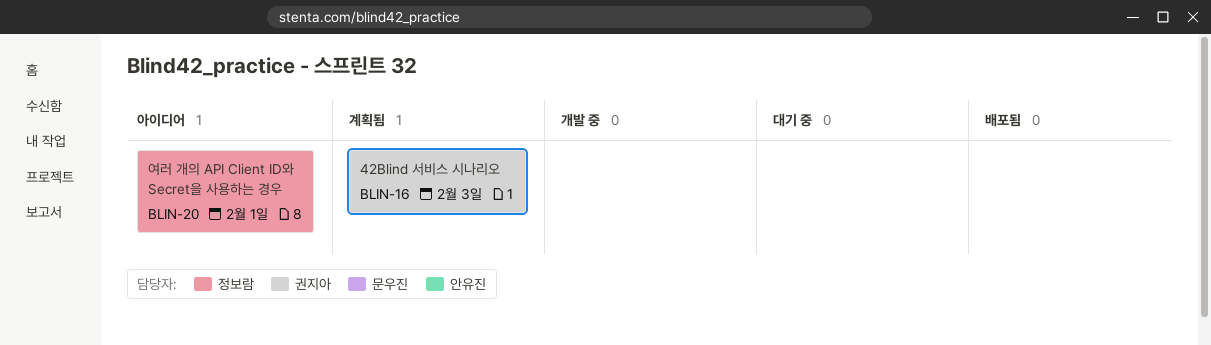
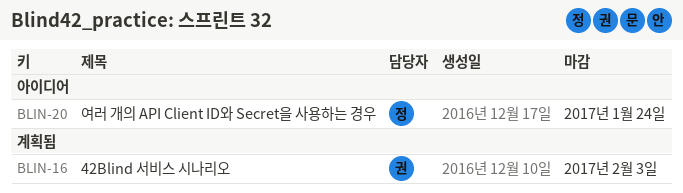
BLIN-20, due: Feb 1 -> Jan 24

